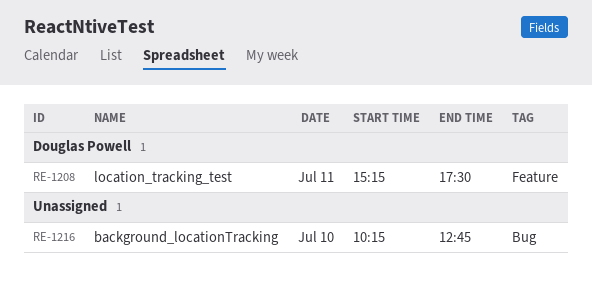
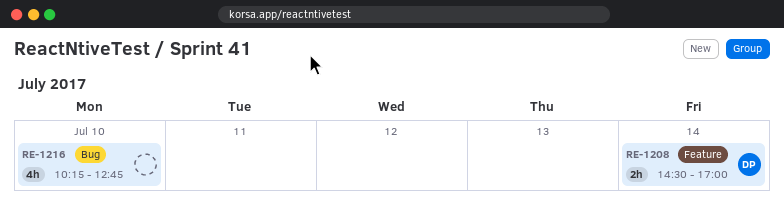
RE-1208, day: Jul 11 -> Jul 14
RE-1208, begins: 15:15 -> 14:30
RE-1208, ends: 17:30 -> 17:00

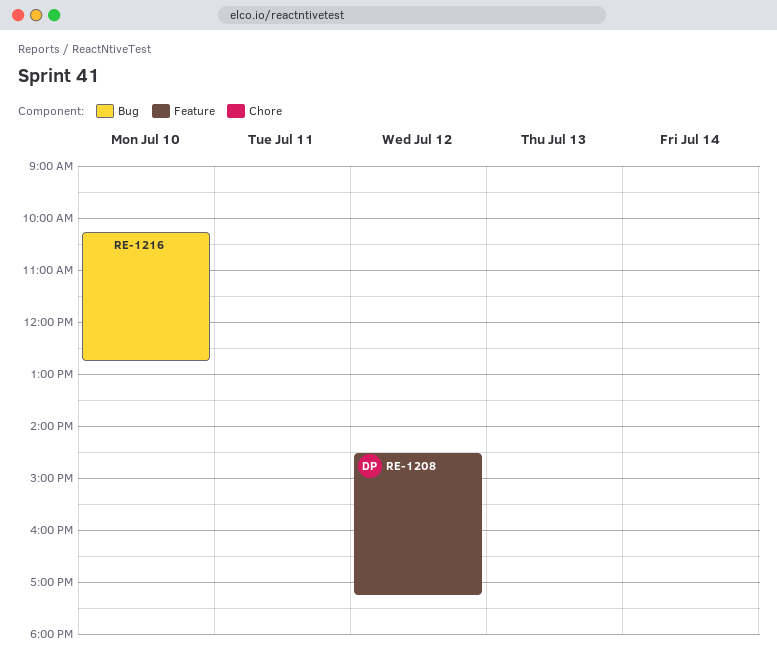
RE-1208, day: Jul 14 -> Jul 12
RE-1208, ends: 17:00 -> 17:15

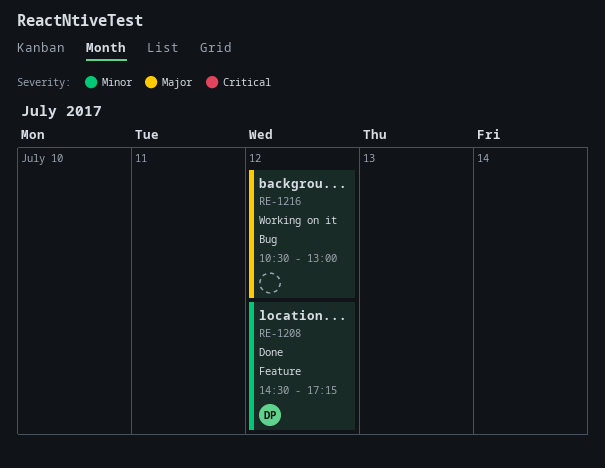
RE-1216, day: Jul 10 -> Jul 12
RE-1216, begins: 10:15 -> 10:30
RE-1216, ends: 12:45 -> 13:00

